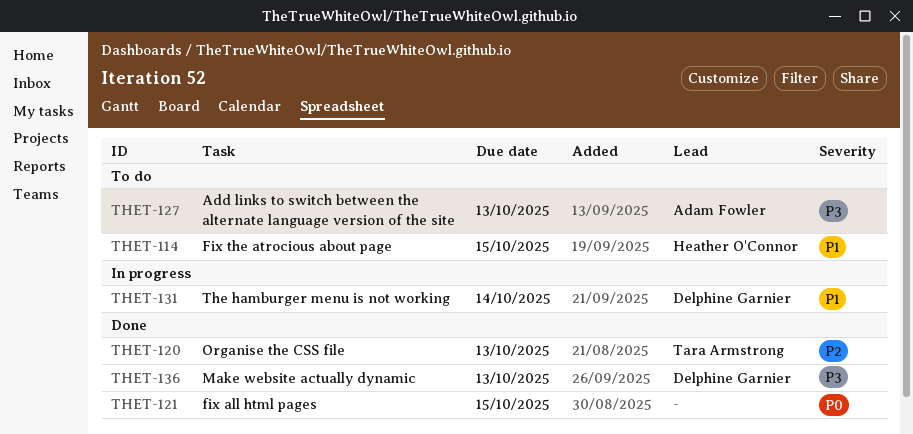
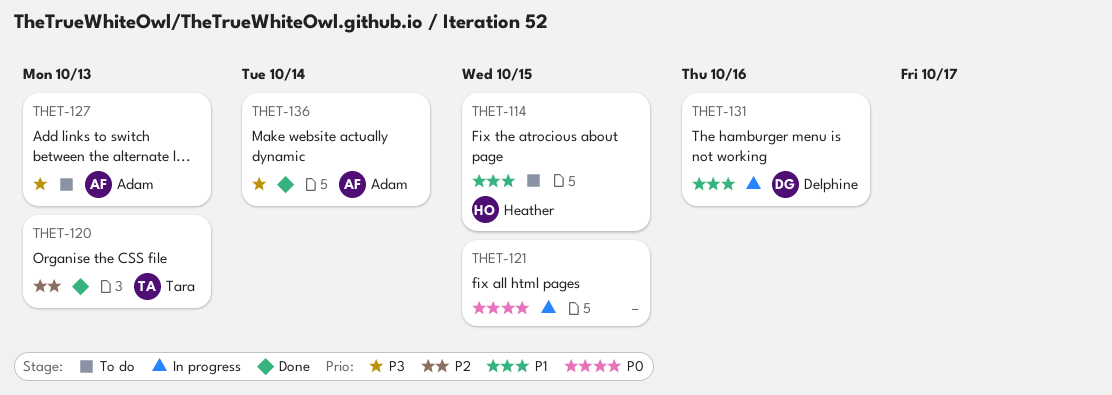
THET-121, status: Done -> In progress
THET-131, due: Oct 14 -> Oct 16
THET-136, owner: Delphine Garnier -> Adam Fowler
THET-136, due: Oct 13 -> Oct 14

